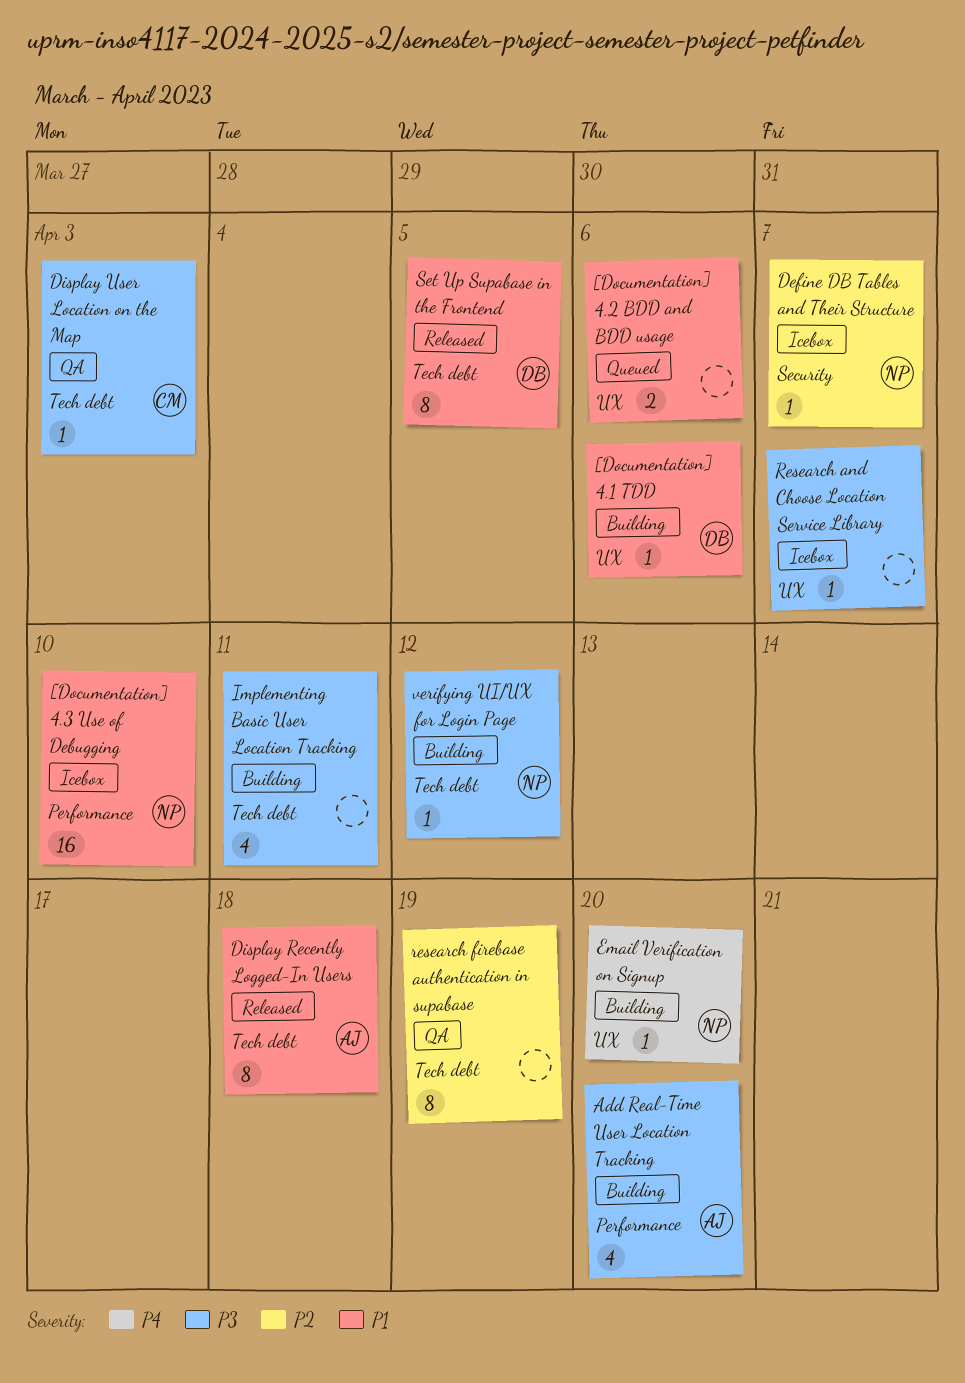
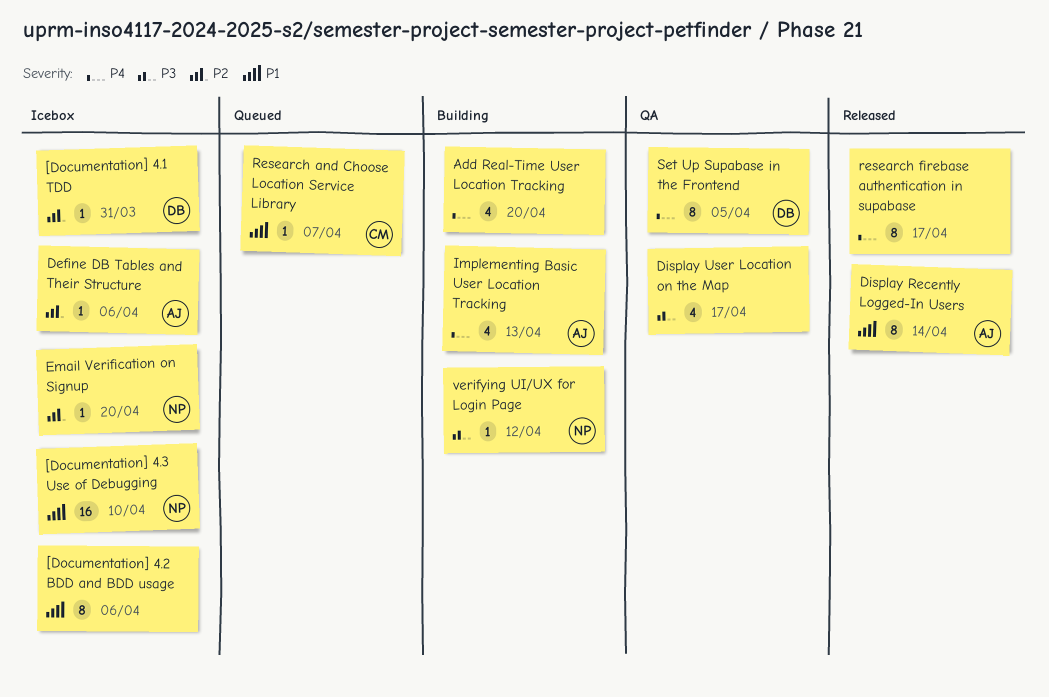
[Documentation] 4.1 TDD, status: Building -> Icebox
[Documentation] 4.1 TDD, priority: P1 -> P2
[Documentation] 4.1 TDD, due: Apr 6 -> Mar 31
[Documentation] 4.2 BDD and BDD usage, status: Queued -> Icebox
[Documentation] 4.2 BDD and BDD usage, estimate: 2 -> 8
Add Real-Time User Location Tracking, owner: AJ -> none
Add Real-Time User Location Tracking, priority: P3 -> P4
Define DB Tables and Their Structure, owner: NP -> AJ
Define DB Tables and Their Structure, due: Apr 7 -> Apr 6
Display Recently Logged-In Users, due: Apr 18 -> Apr 14
Display User Location on the Map, owner: CM -> none
Display User Location on the Map, estimate: 1 -> 4
Display User Location on the Map, due: Apr 3 -> Apr 17
Email Verification on Signup, status: Building -> Icebox
Email Verification on Signup, priority: P4 -> P2
Implementing Basic User Location Tracking, owner: none -> AJ
Implementing Basic User Location Tracking, priority: P3 -> P4
Implementing Basic User Location Tracking, due: Apr 11 -> Apr 13
Research and Choose Location Service Library, status: Icebox -> Queued
Research and Choose Location Service Library, owner: none -> CM
Research and Choose Location Service Library, priority: P3 -> P1
research firebase authentication in supabase, status: QA -> Released
research firebase authentication in supabase, priority: P2 -> P4
research firebase authentication in supabase, due: Apr 19 -> Apr 17
Set Up Supabase in the Frontend, status: Released -> QA
Set Up Supabase in the Frontend, priority: P1 -> P4

